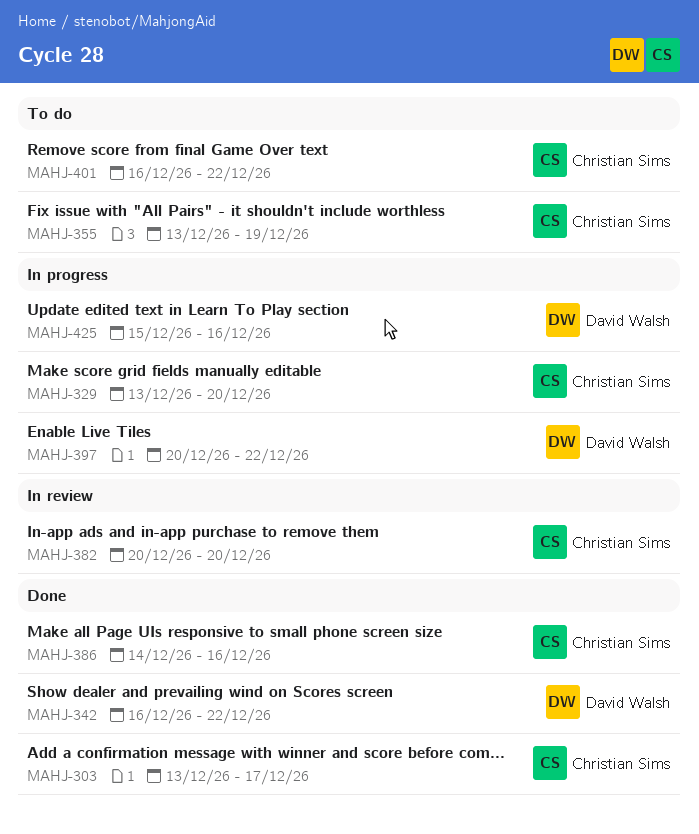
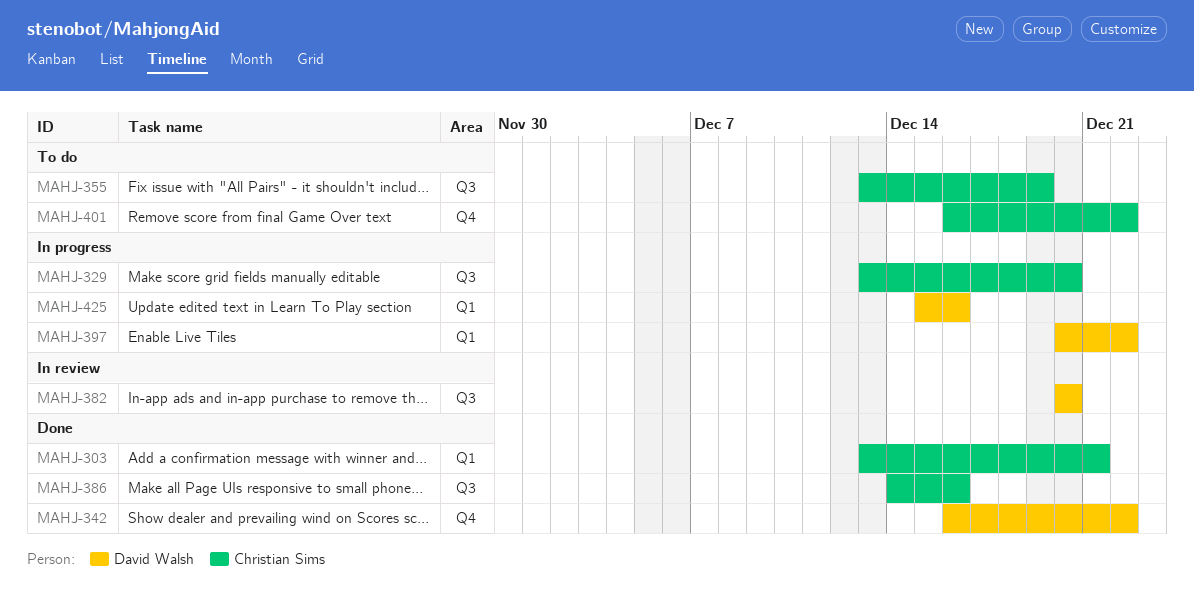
MAHJ-303, due: Dec 17 -> Dec 21
MAHJ-382, owner: Christian Sims -> David Walsh

